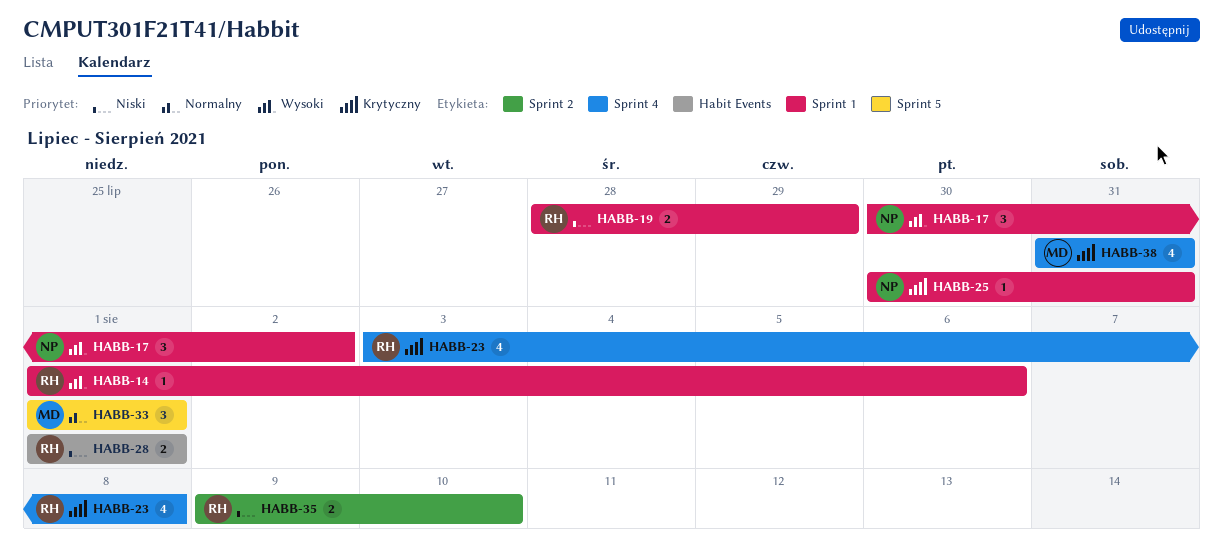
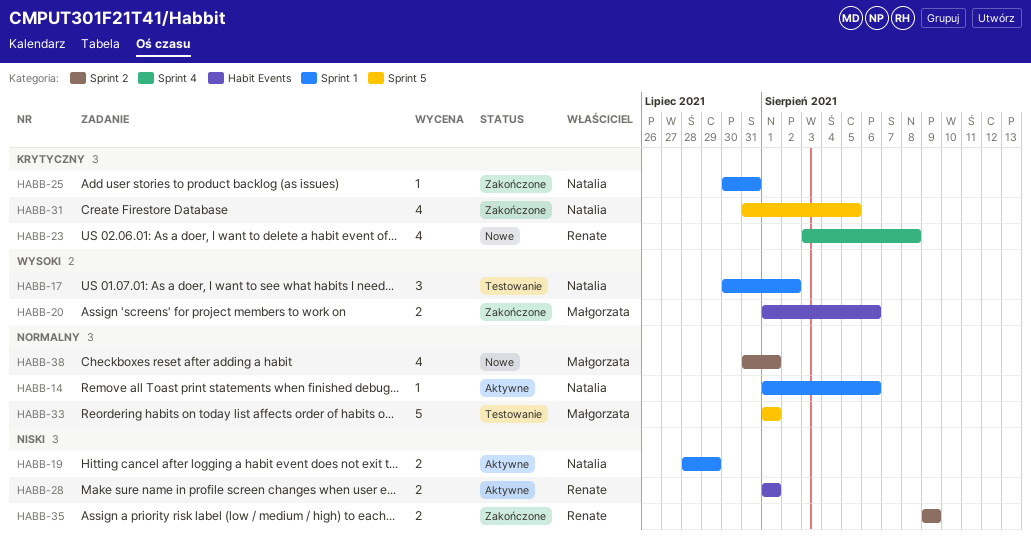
HABB-14, owner: Renate -> Natalia
HABB-14, priority: Wysoki -> Normalny
HABB-19, owner: Renate -> Natalia
HABB-20: none -> present
HABB-31: none -> present
HABB-33, estimate: 3 -> 5
HABB-35, due: Aug 10 -> Aug 9
HABB-38, priority: Krytyczny -> Normalny
HABB-38, label: Sprint 4 -> Sprint 2
HABB-38, due: Jul 31 -> Aug 1

